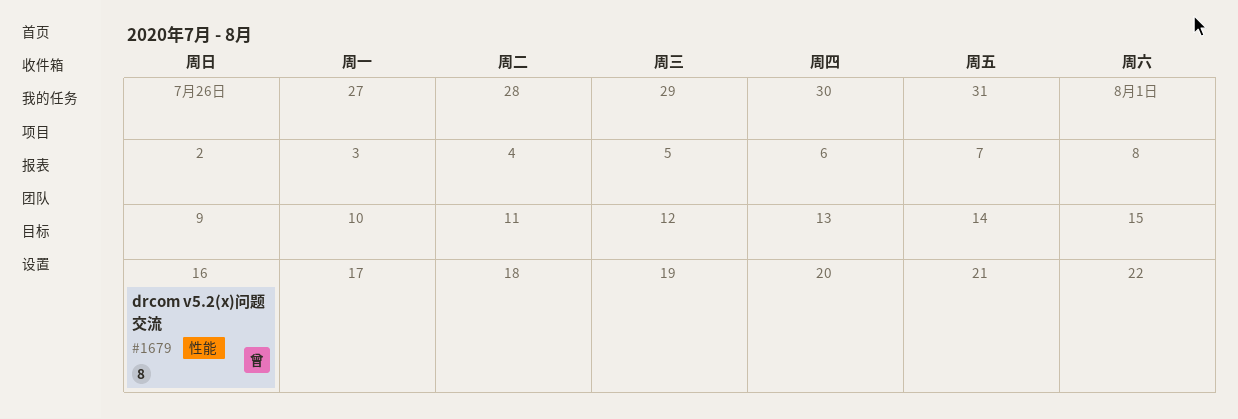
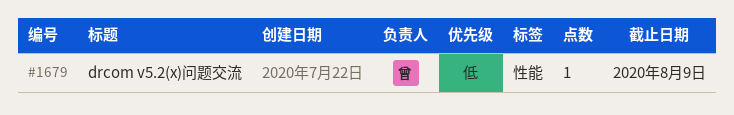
#1679, estimate: 8 -> 1
#1679, due: Aug 16 -> Aug 9

